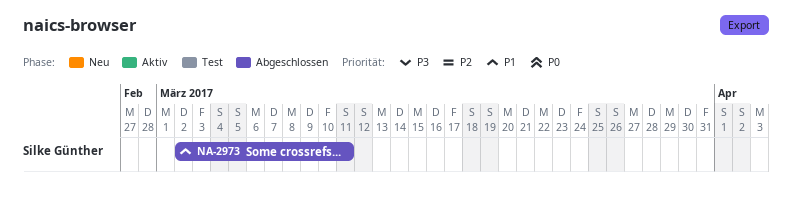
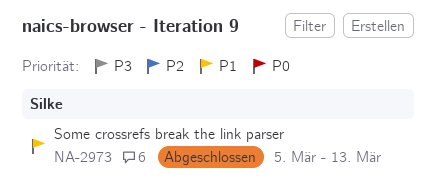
NA-2973, start: Mar 2 -> Mar 5
NA-2973, due: Mar 11 -> Mar 13

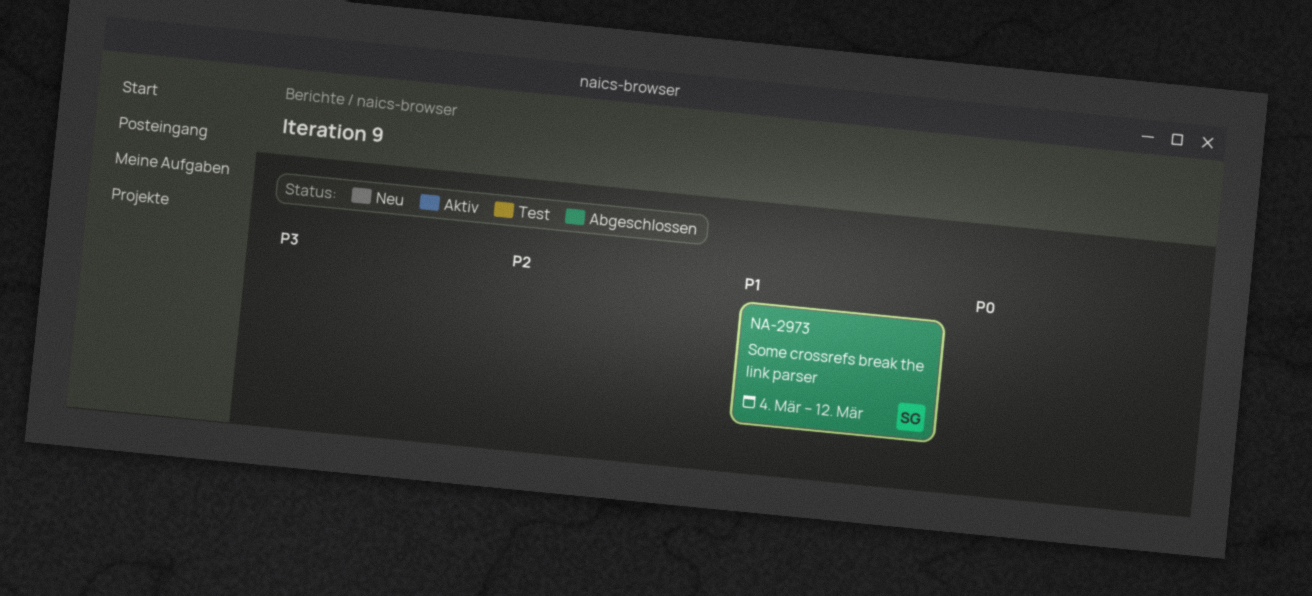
NA-2973, start: Mar 5 -> Mar 4
NA-2973, due: Mar 13 -> Mar 12

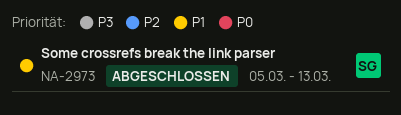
NA-2973, start: Mar 4 -> Mar 5
NA-2973, due: Mar 12 -> Mar 13

